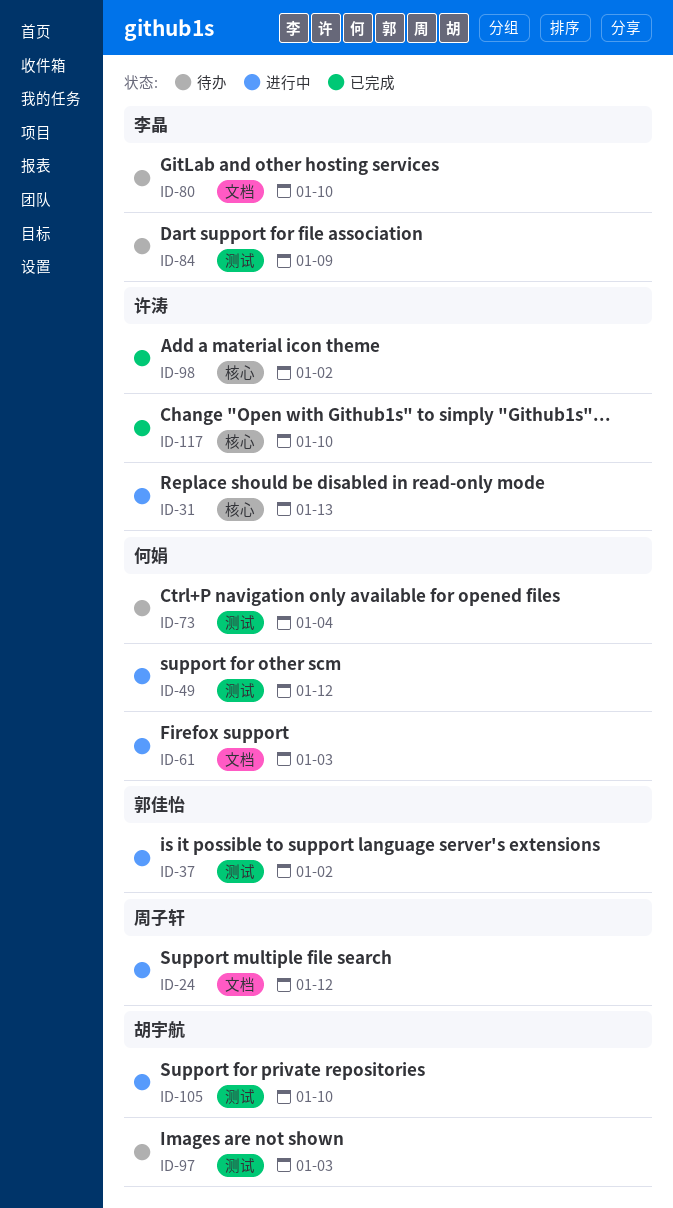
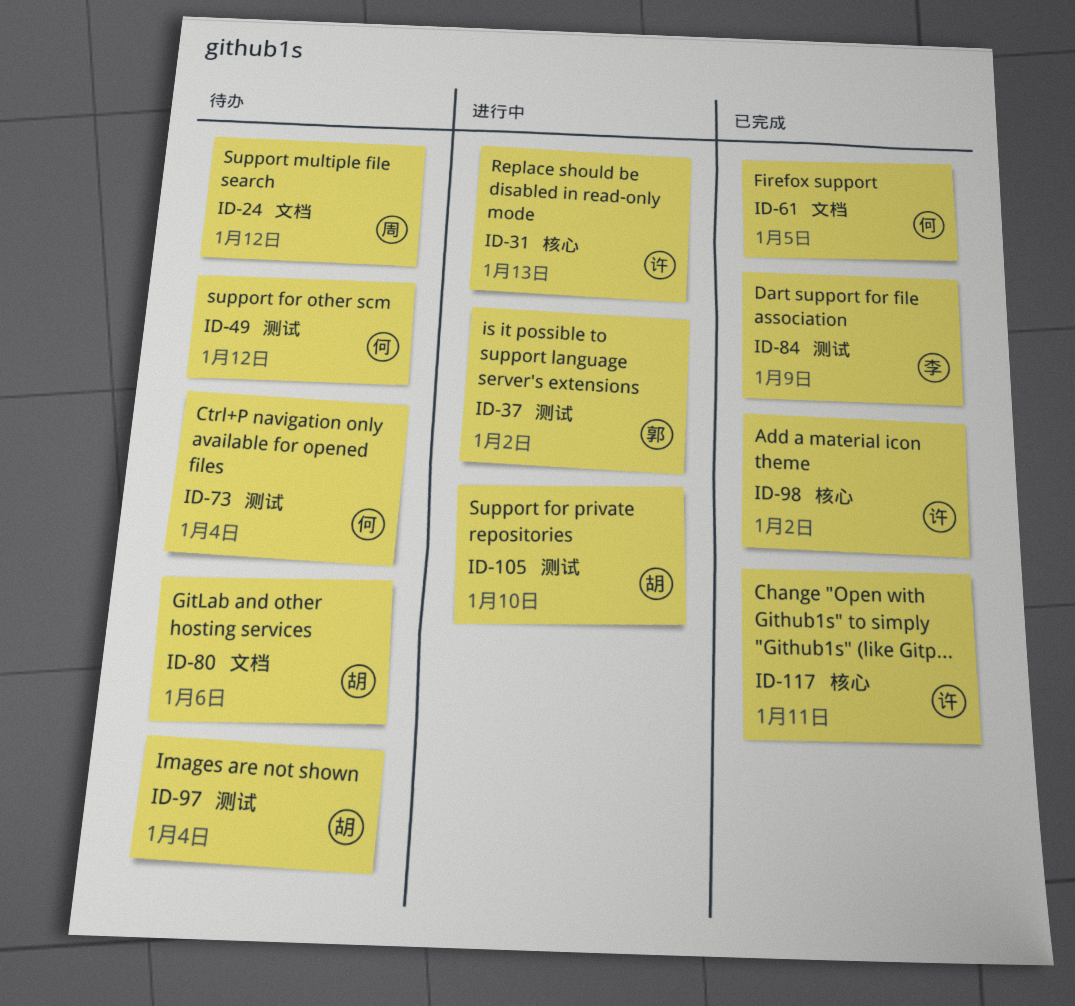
ID-24, status: 进行中 -> 待办
ID-49, status: 进行中 -> 待办
ID-61, status: 进行中 -> 已完成
ID-61, due: Jan 3 -> Jan 5
ID-80, owner: 李晶 -> 胡宇航
ID-80, due: Jan 10 -> Jan 6
ID-84, status: 待办 -> 已完成
ID-97, due: Jan 3 -> Jan 4
ID-117, due: Jan 10 -> Jan 11

